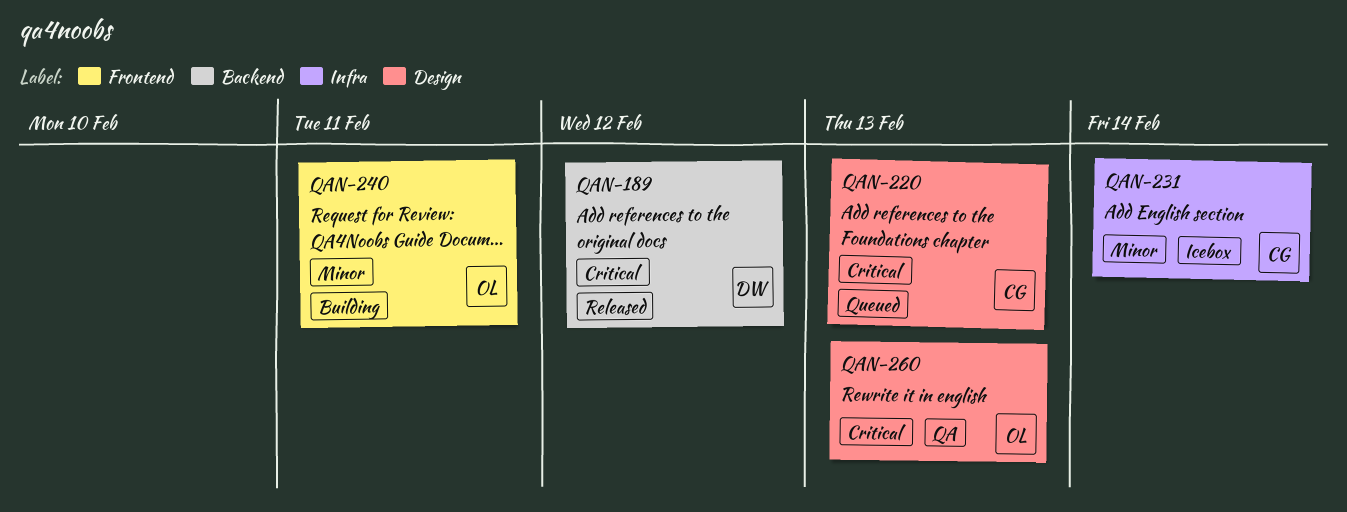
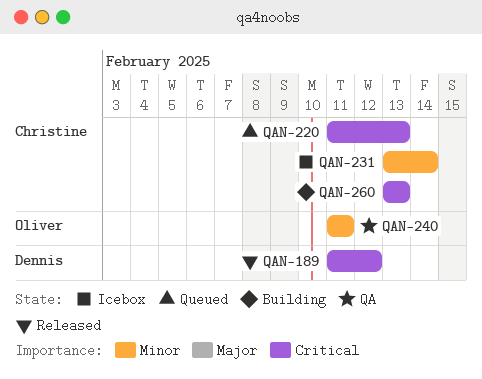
QAN-240, status: Building -> QA
QAN-260, status: QA -> Building
QAN-260, owner: Oliver -> Christine

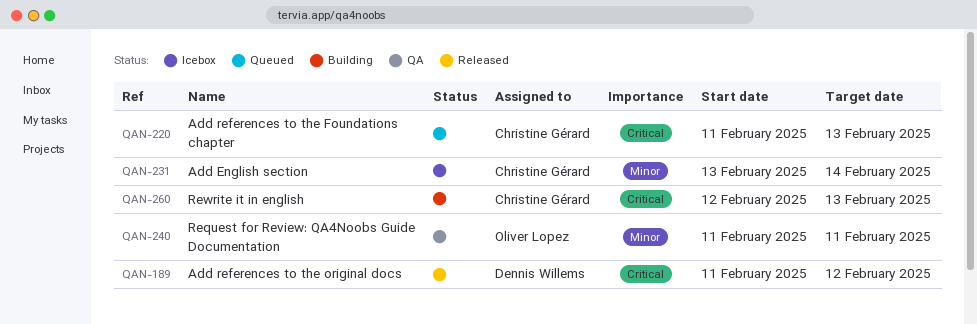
QAN-260, start: Feb 13 -> Feb 12

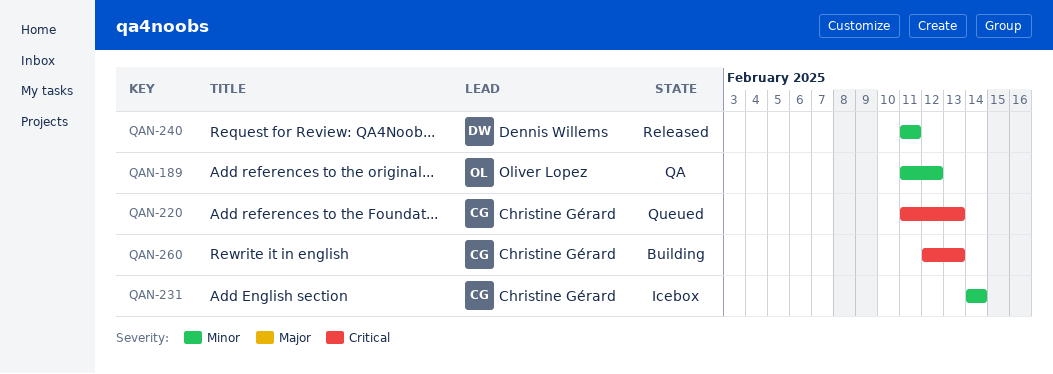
QAN-189, status: Released -> QA
QAN-189, owner: Dennis Willems -> Oliver Lopez
QAN-189, priority: Critical -> Minor
QAN-231, start: Feb 13 -> Feb 14
QAN-240, status: QA -> Released
QAN-240, owner: Oliver Lopez -> Dennis Willems

